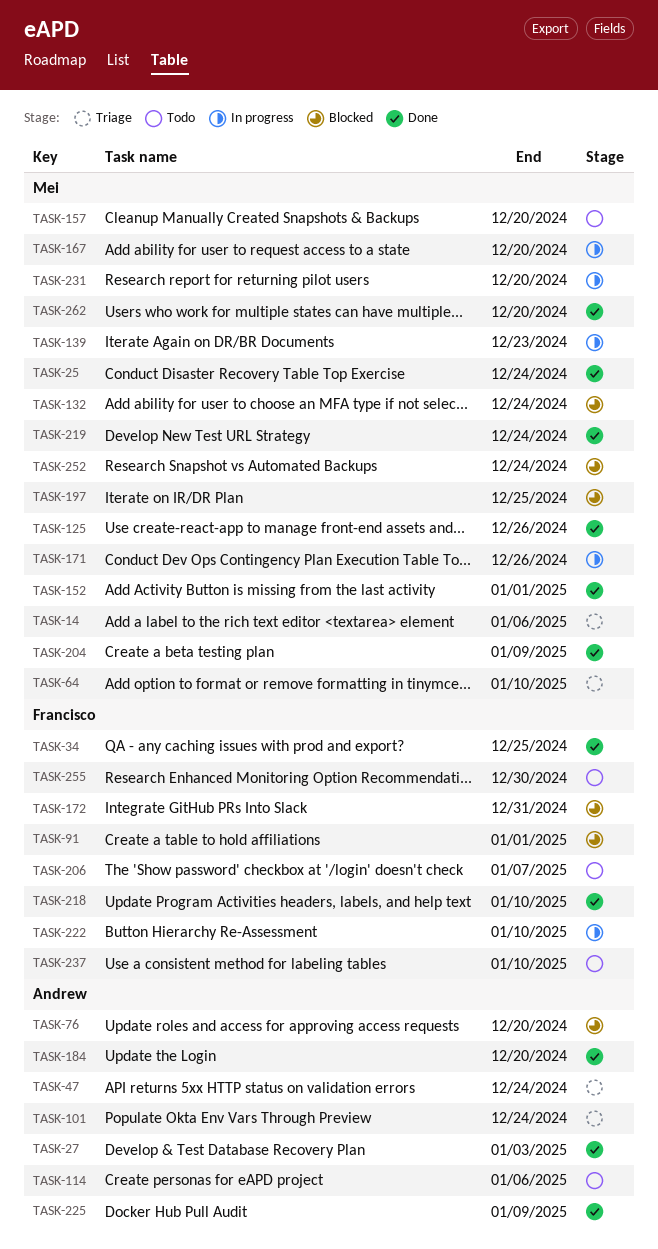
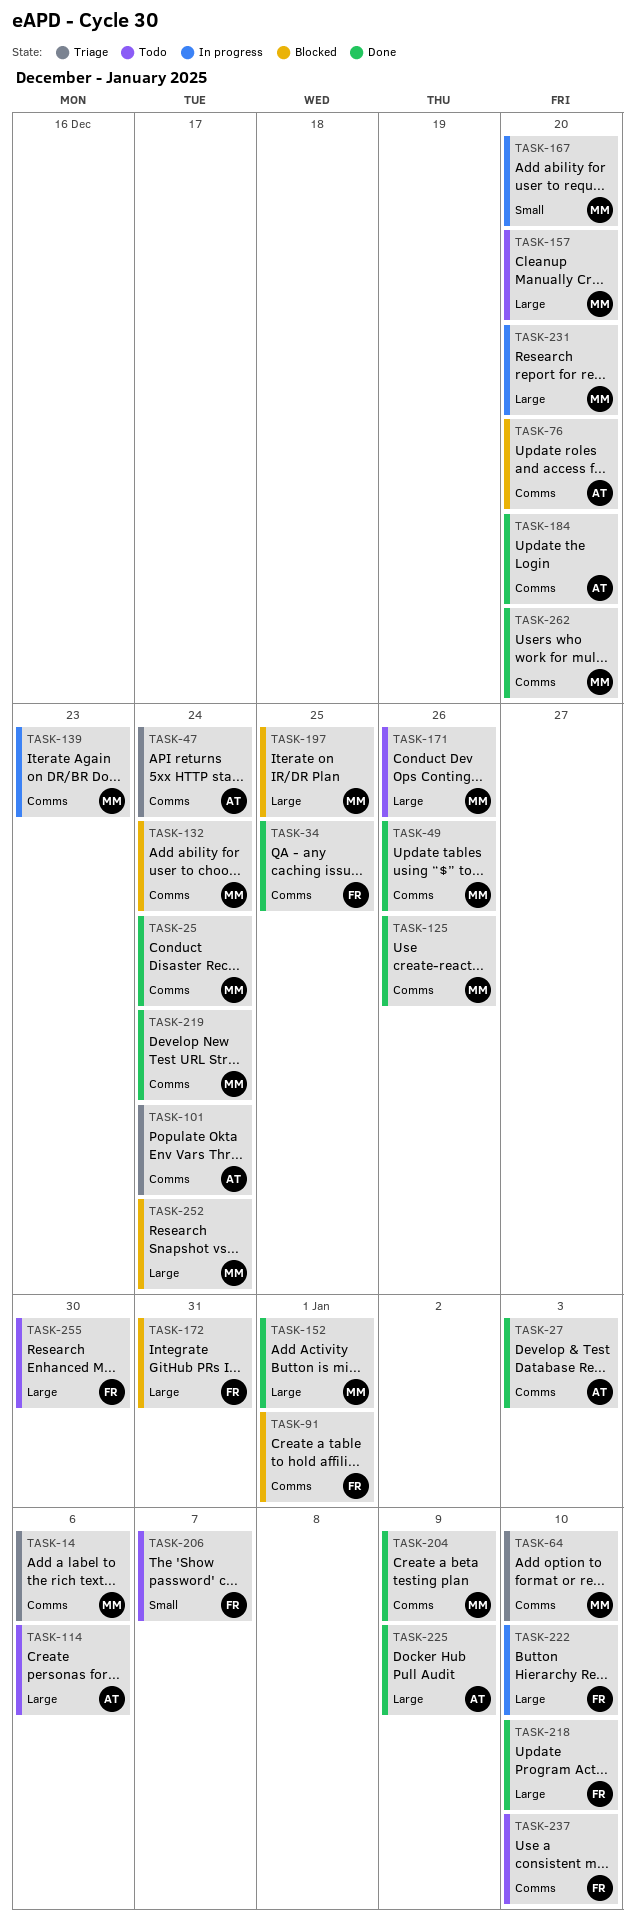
TASK-49: none -> present
TASK-171, status: In progress -> Todo

